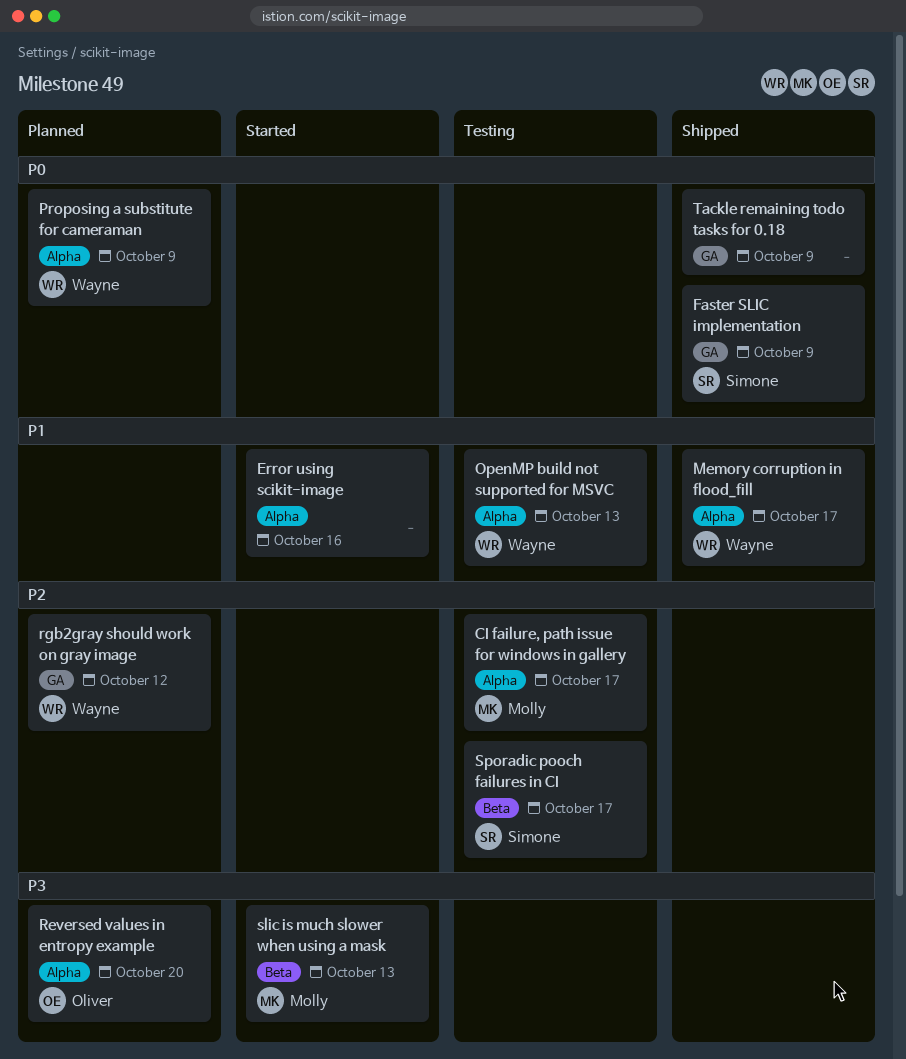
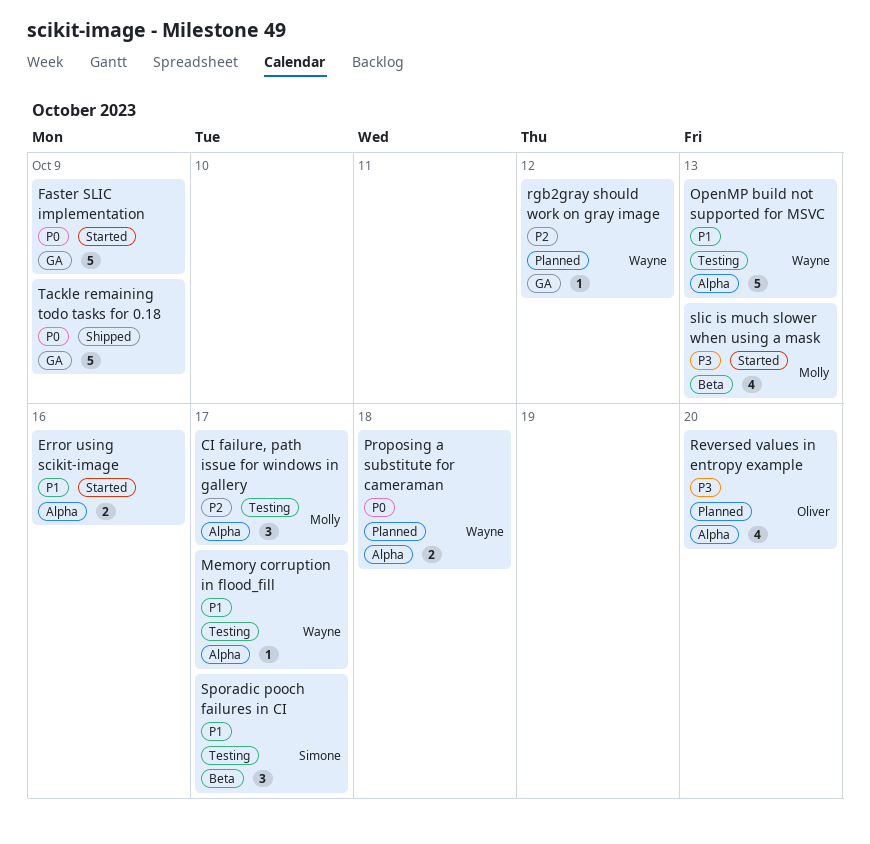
Faster SLIC implementation, status: Shipped -> Started
Faster SLIC implementation, owner: Simone -> none
Memory corruption in flood_fill, status: Shipped -> Testing
Proposing a substitute for cameraman, due: Oct 9 -> Oct 18
Sporadic pooch failures in CI, priority: P2 -> P1

